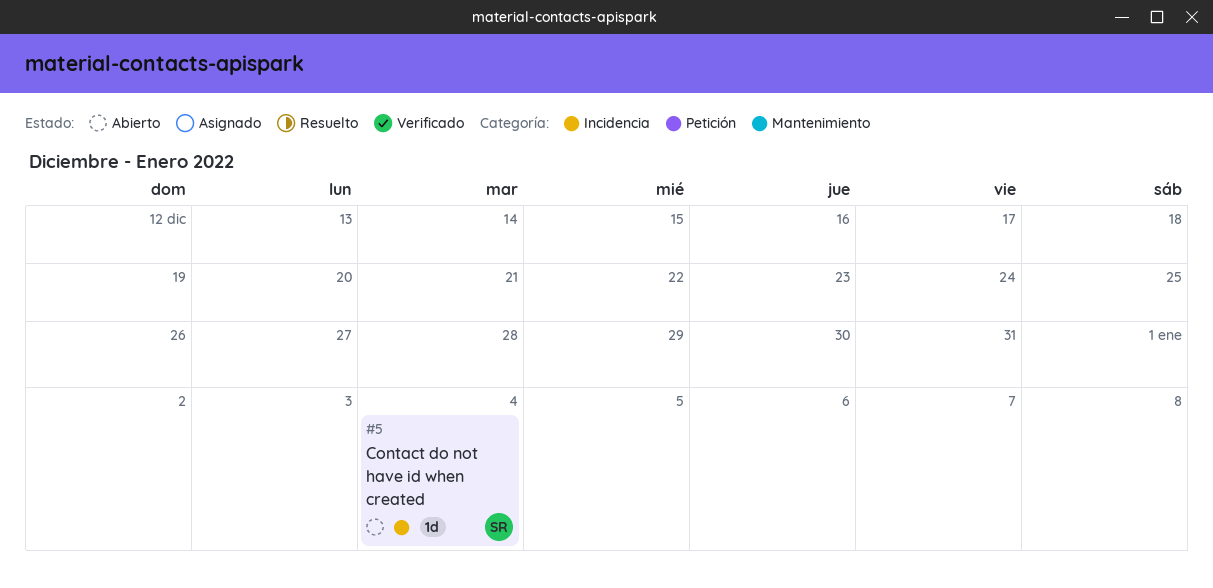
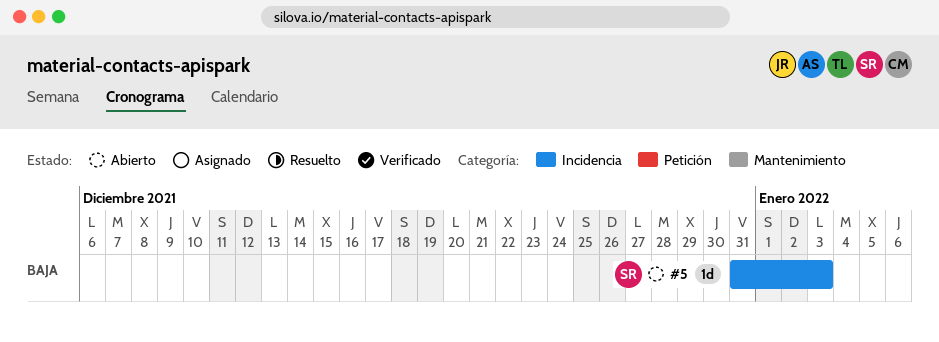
#5, due: Jan 4 -> Jan 3

